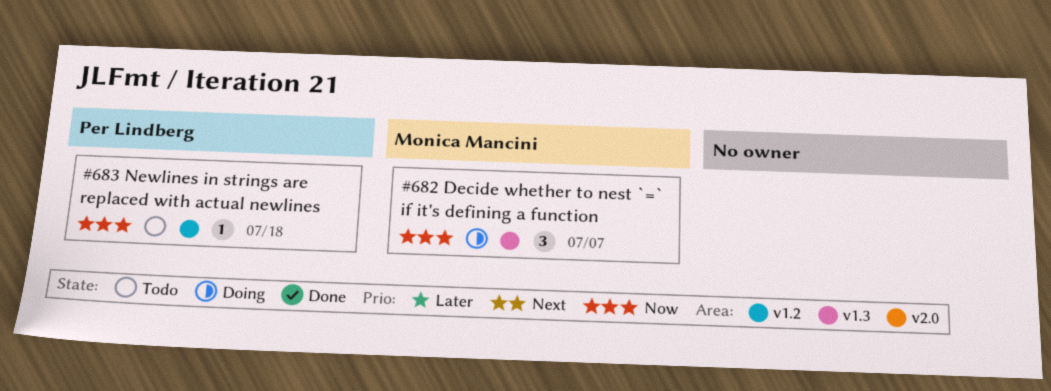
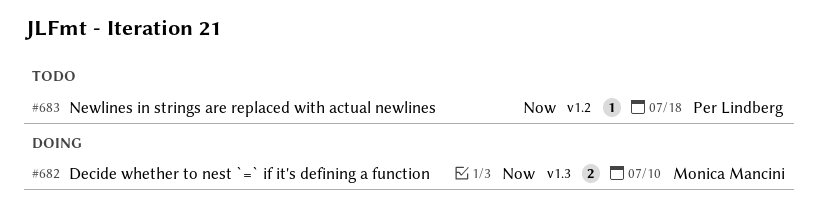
#682, estimate: 3 -> 2
#682, due: Jul 7 -> Jul 10

